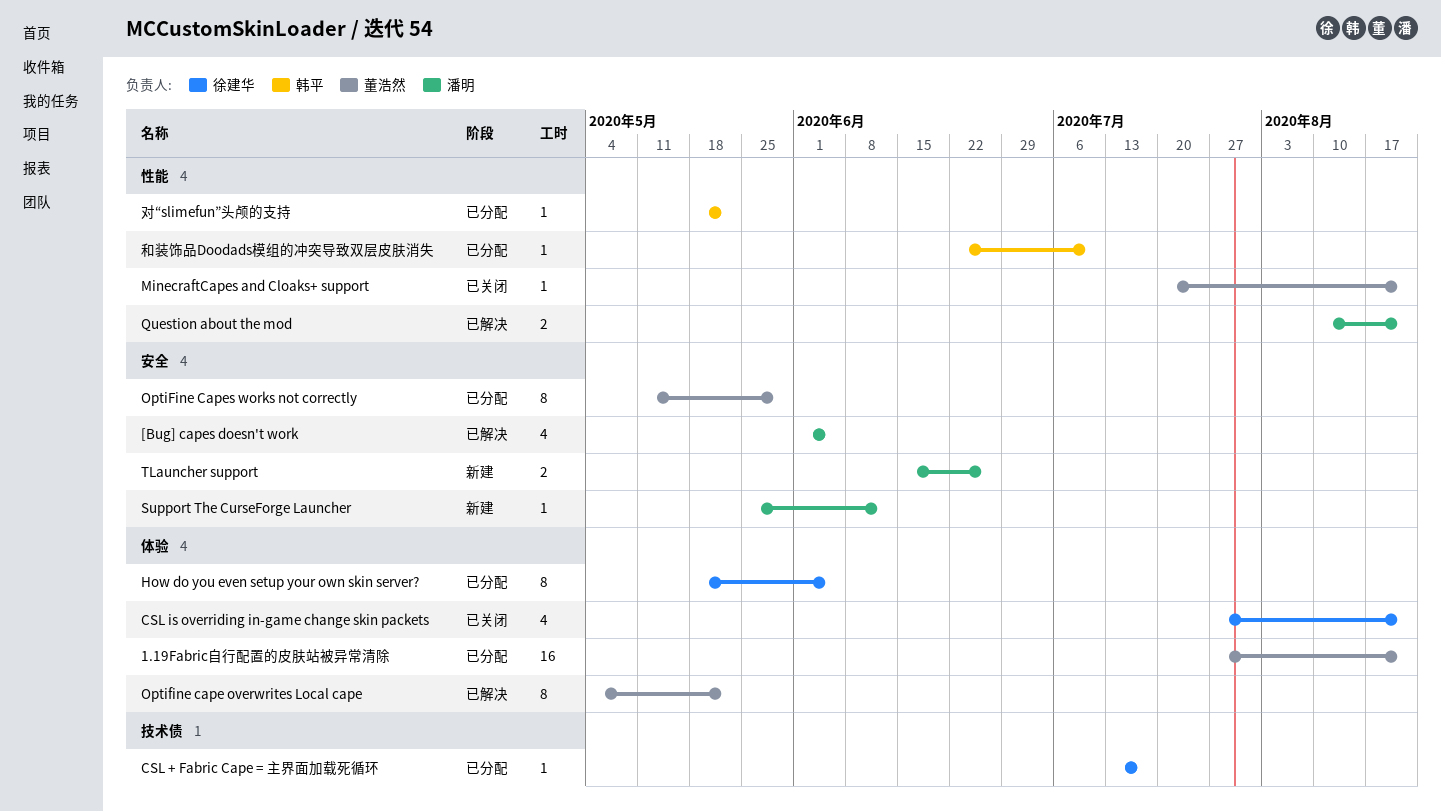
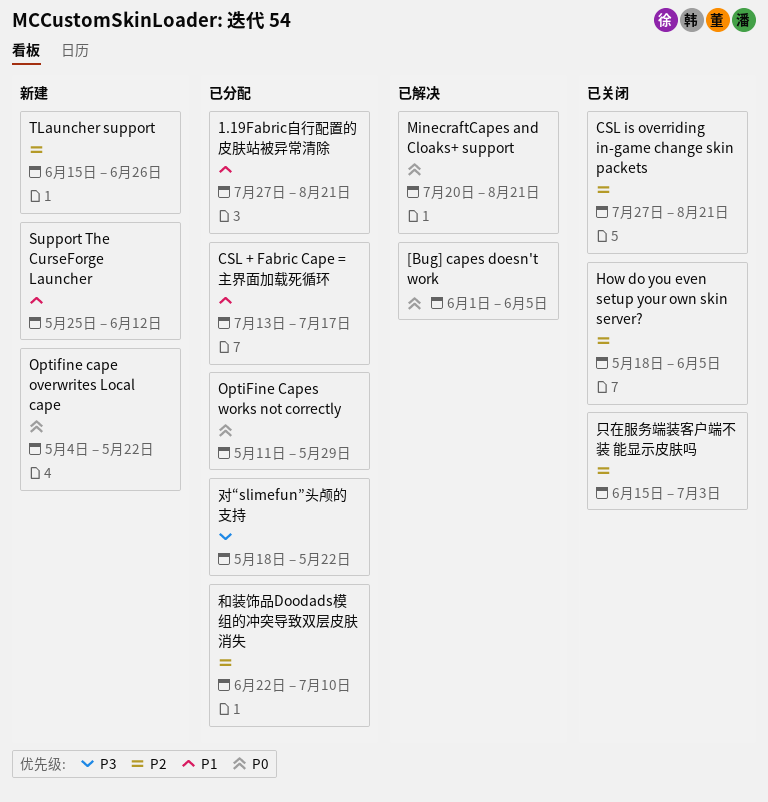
How do you even setup your own skin server?, status: 已分配 -> 已关闭
MinecraftCapes and Cloaks+ support, status: 已关闭 -> 已解决
Optifine cape overwrites Local cape, status: 已解决 -> 新建
Question about the mod: present -> none
只在服务端装客户端不装 能显示皮肤吗: none -> present

